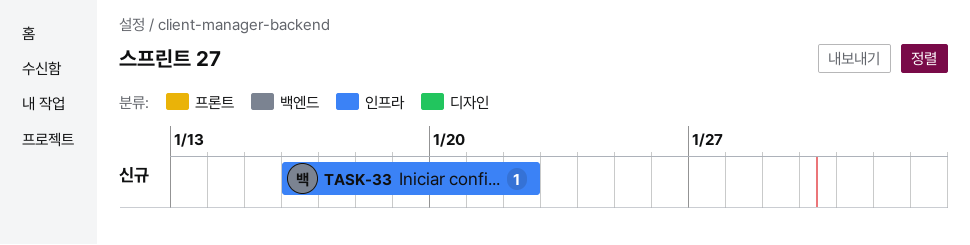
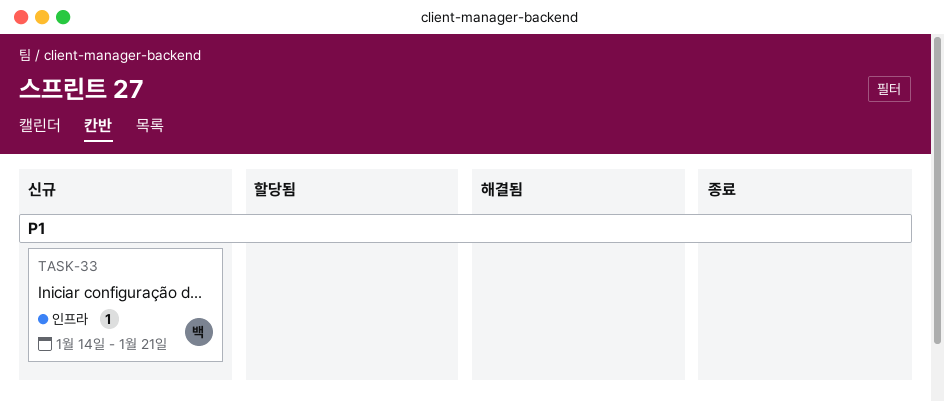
TASK-33, start: Jan 16 -> Jan 14
TASK-33, due: Jan 22 -> Jan 21

